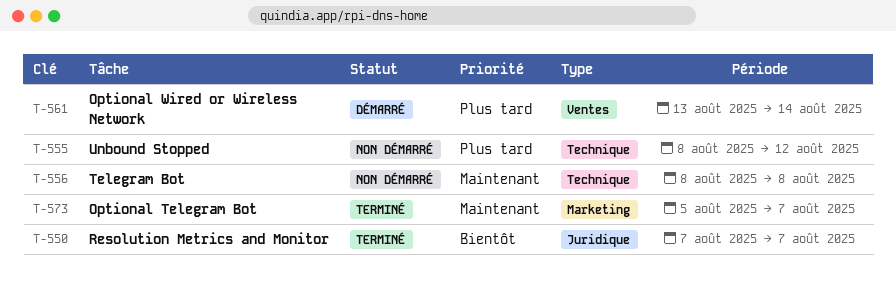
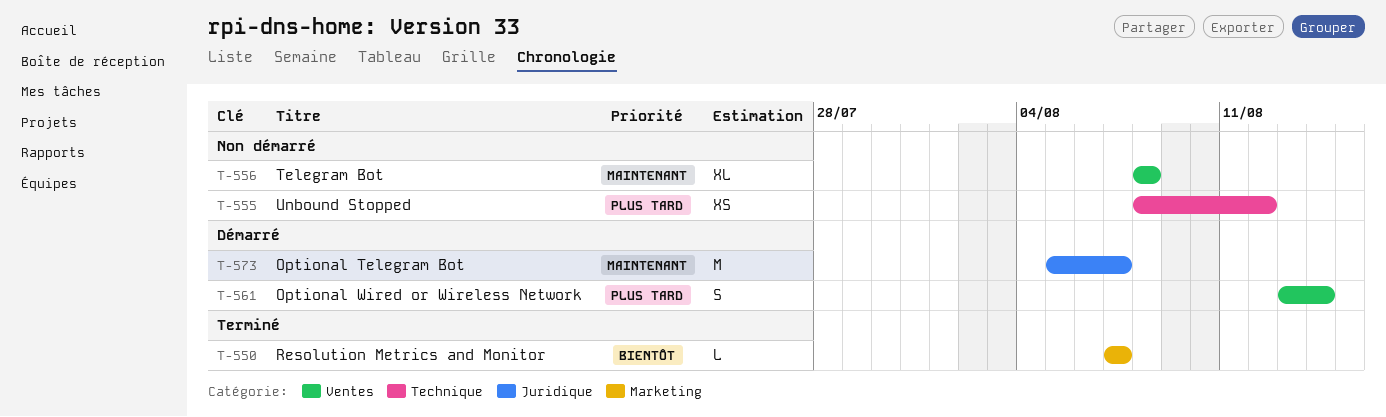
T-550, label: Juridique -> Marketing
T-556, label: Technique -> Ventes
T-573, status: Terminé -> Démarré
T-573, label: Marketing -> Juridique

